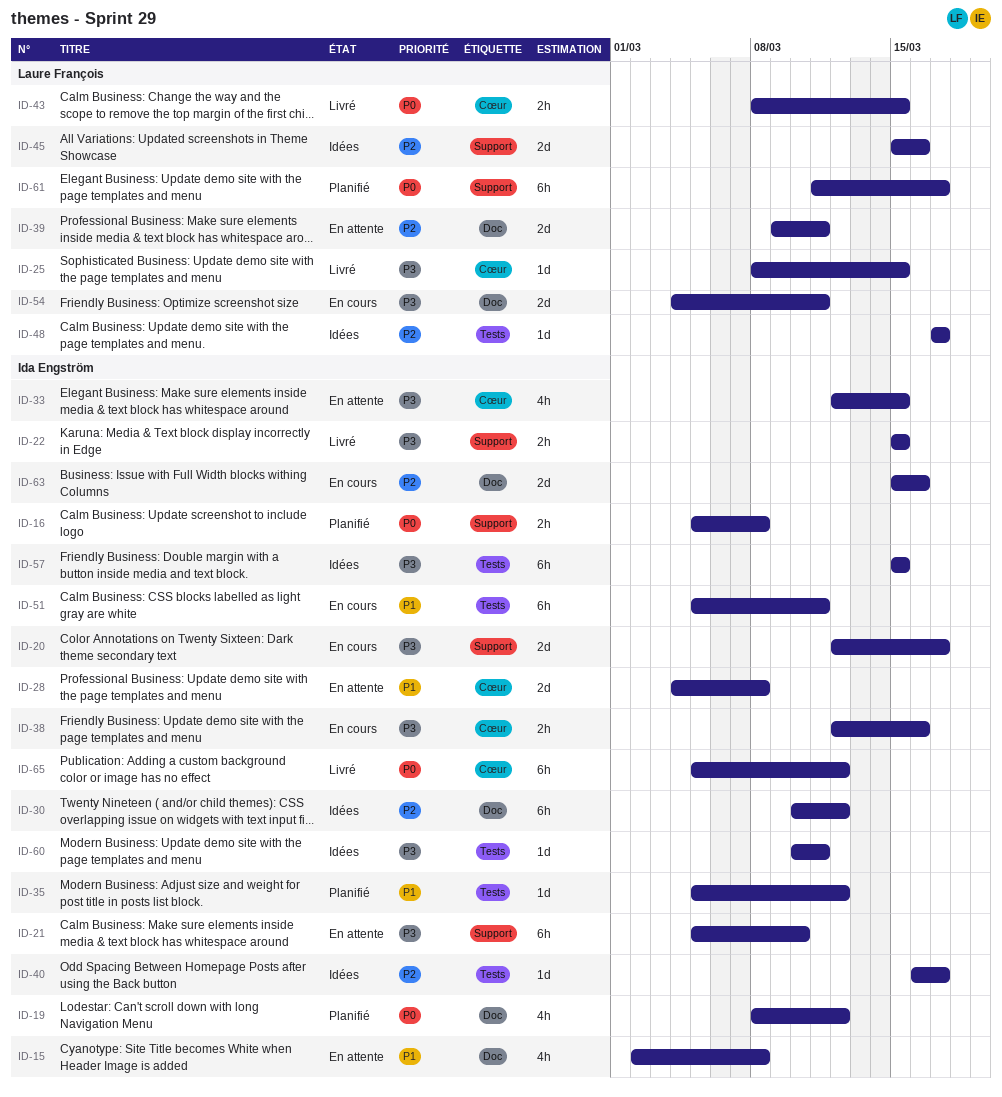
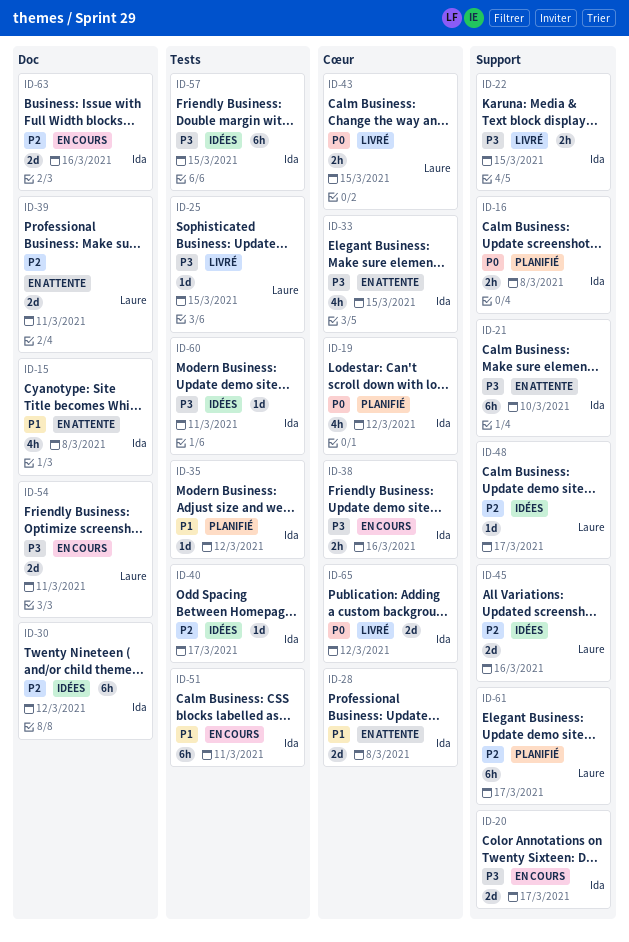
ID-19, label: Doc -> Cœur
ID-25, label: Cœur -> Tests
ID-48, label: Tests -> Support
ID-61, priority: P0 -> P2
ID-65, estimate: 6h -> 2d

